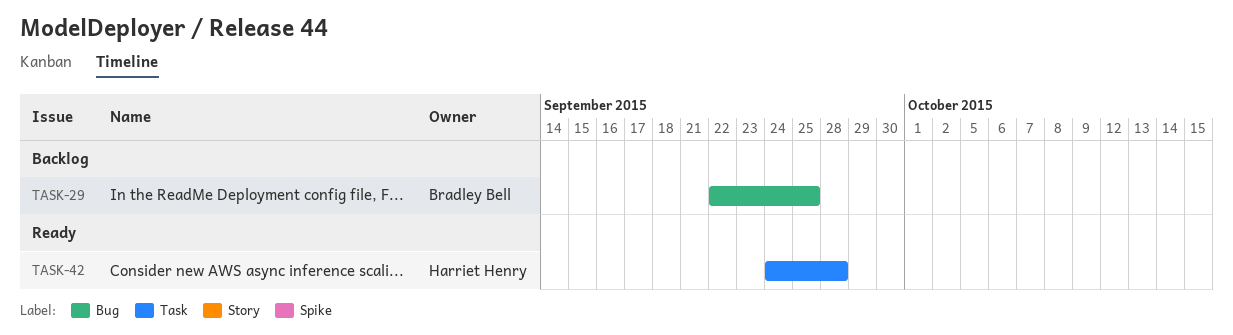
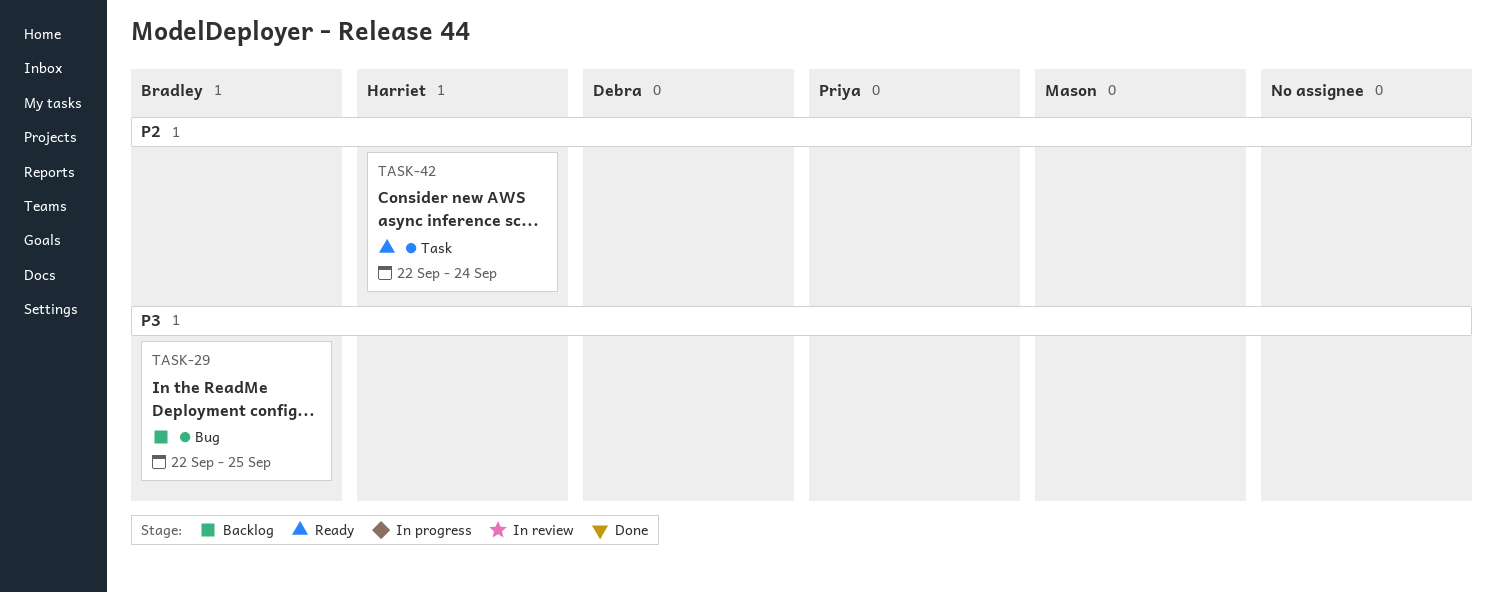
TASK-42, start: Sep 24 -> Sep 22
TASK-42, due: Sep 28 -> Sep 24

